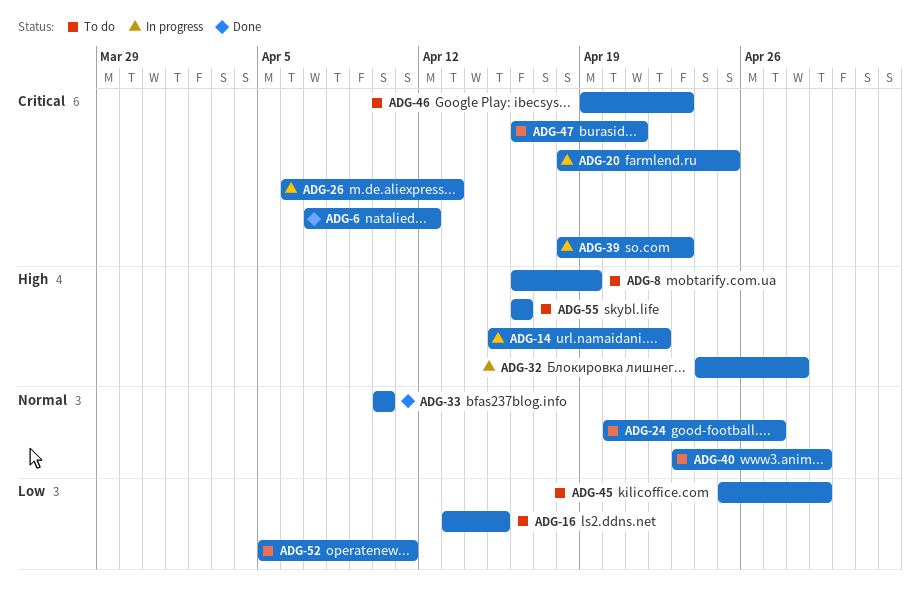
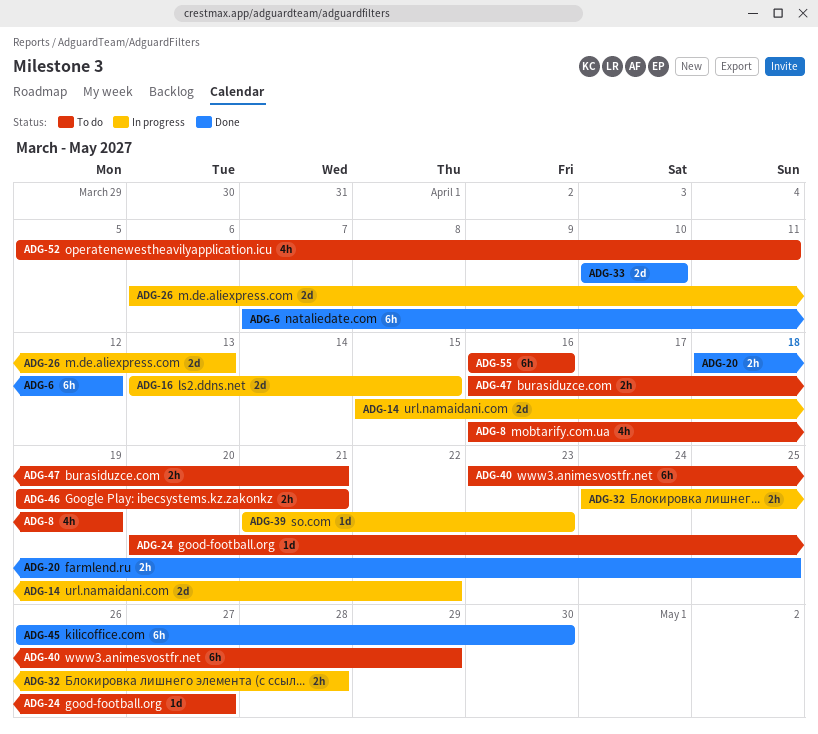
ADG-16, status: To do -> In progress
ADG-20, status: In progress -> Done
ADG-39, start: Apr 18 -> Apr 21
ADG-45, status: To do -> Done
ADG-45, start: Apr 25 -> Apr 26
ADG-45, due: Apr 29 -> Apr 30
ADG-46, due: Apr 23 -> Apr 21

